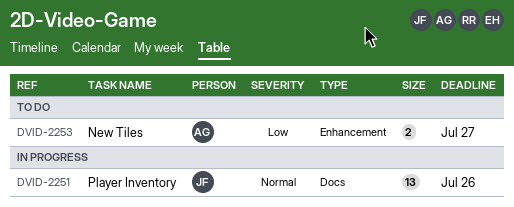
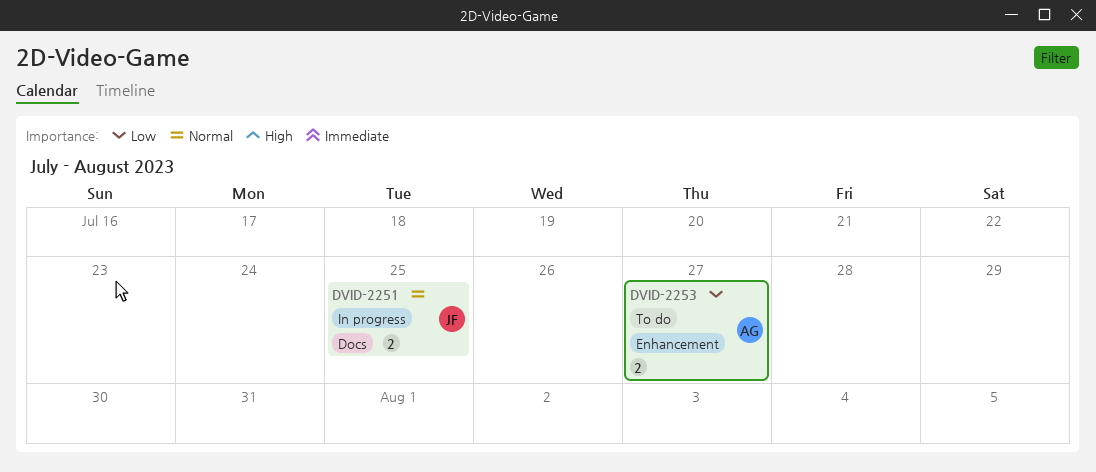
DVID-2251, estimate: 13 -> 2
DVID-2251, due: Jul 26 -> Jul 25

